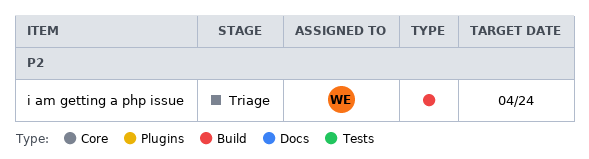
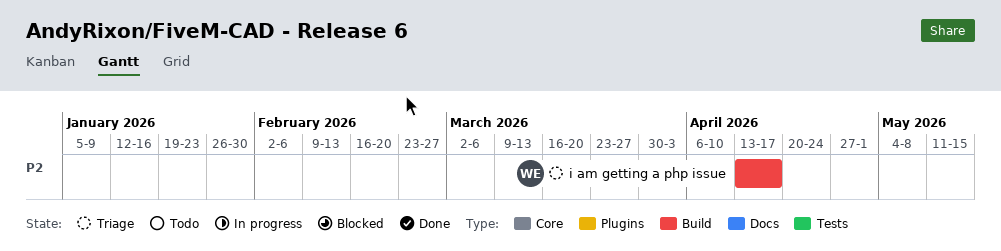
i am getting a php issue, due: Apr 24 -> Apr 17

